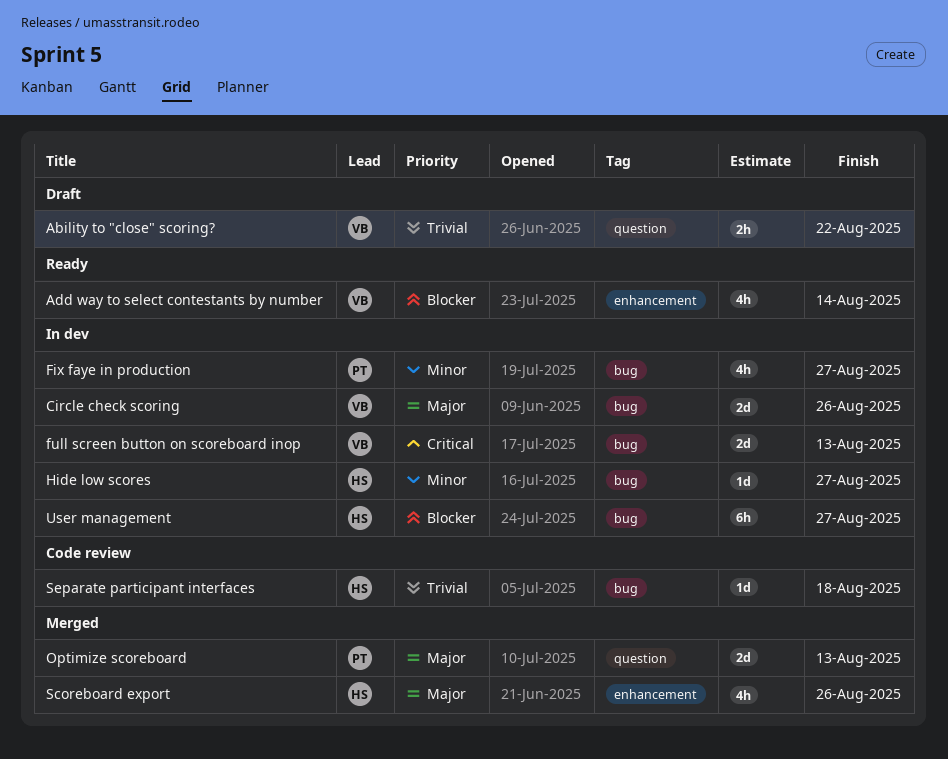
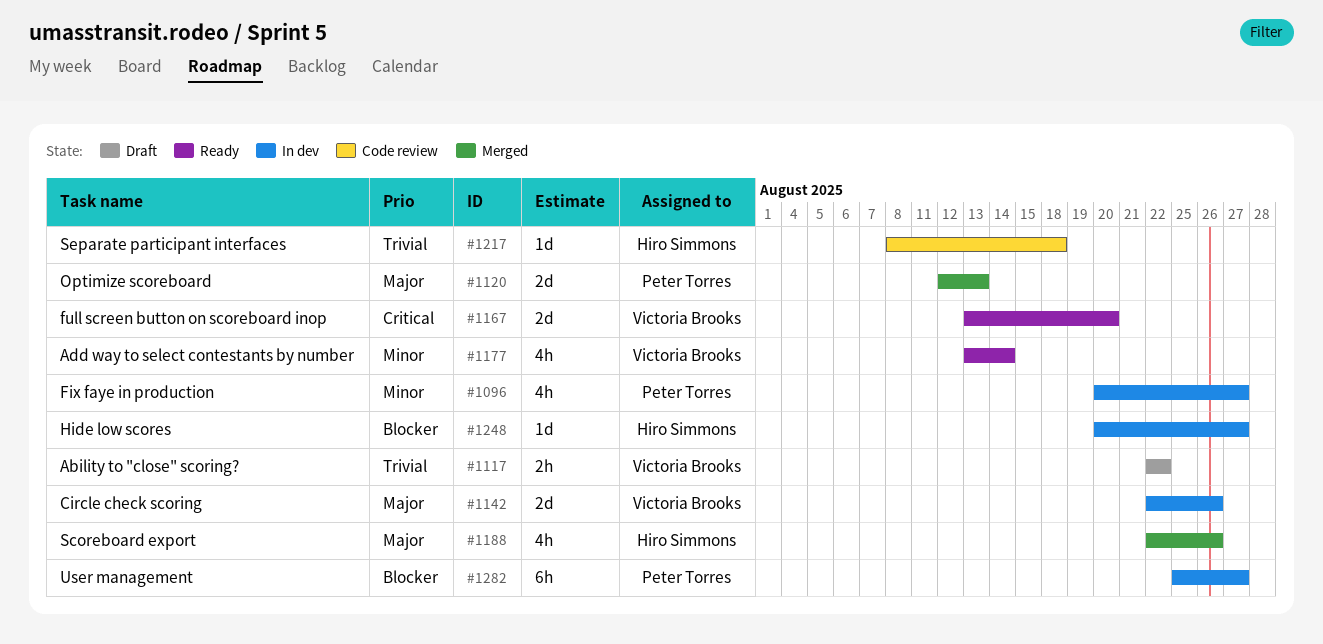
Add way to select contestants by number, priority: Blocker -> Minor
full screen button on scoreboard inop, status: In dev -> Ready
full screen button on scoreboard inop, due: Aug 13 -> Aug 20
Hide low scores, priority: Minor -> Blocker
User management, owner: Hiro Simmons -> Peter Torres

